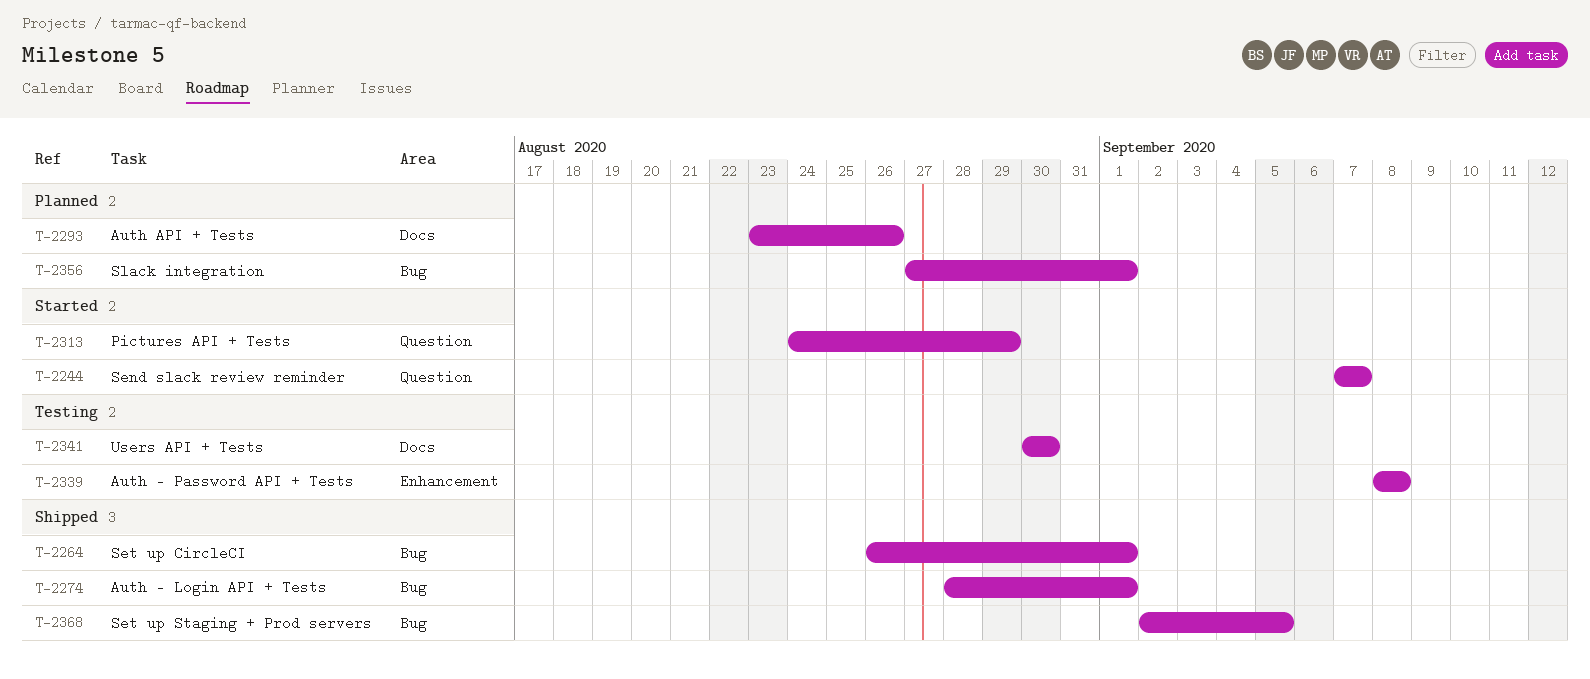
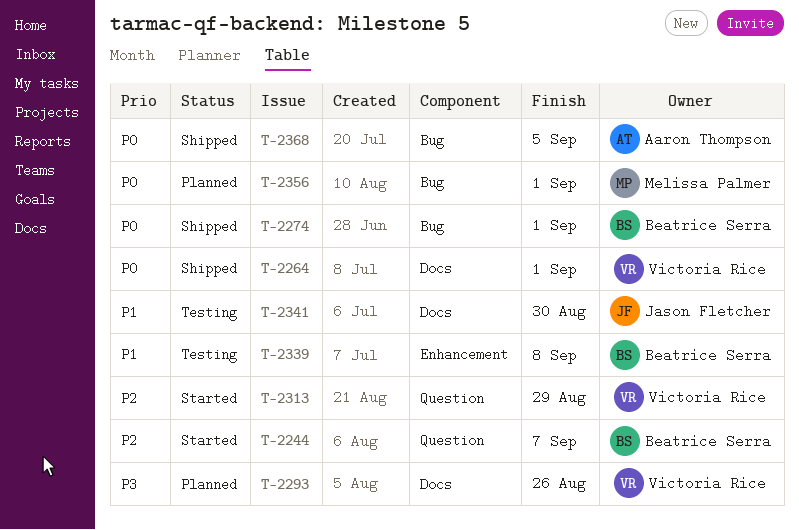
T-2264, label: Bug -> Docs

